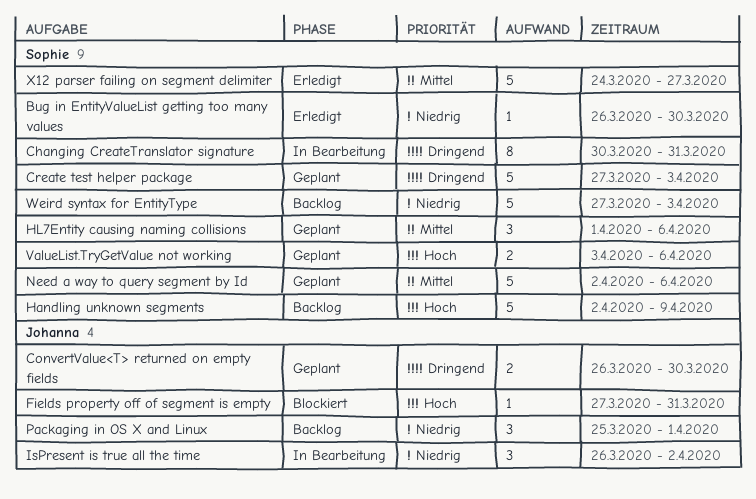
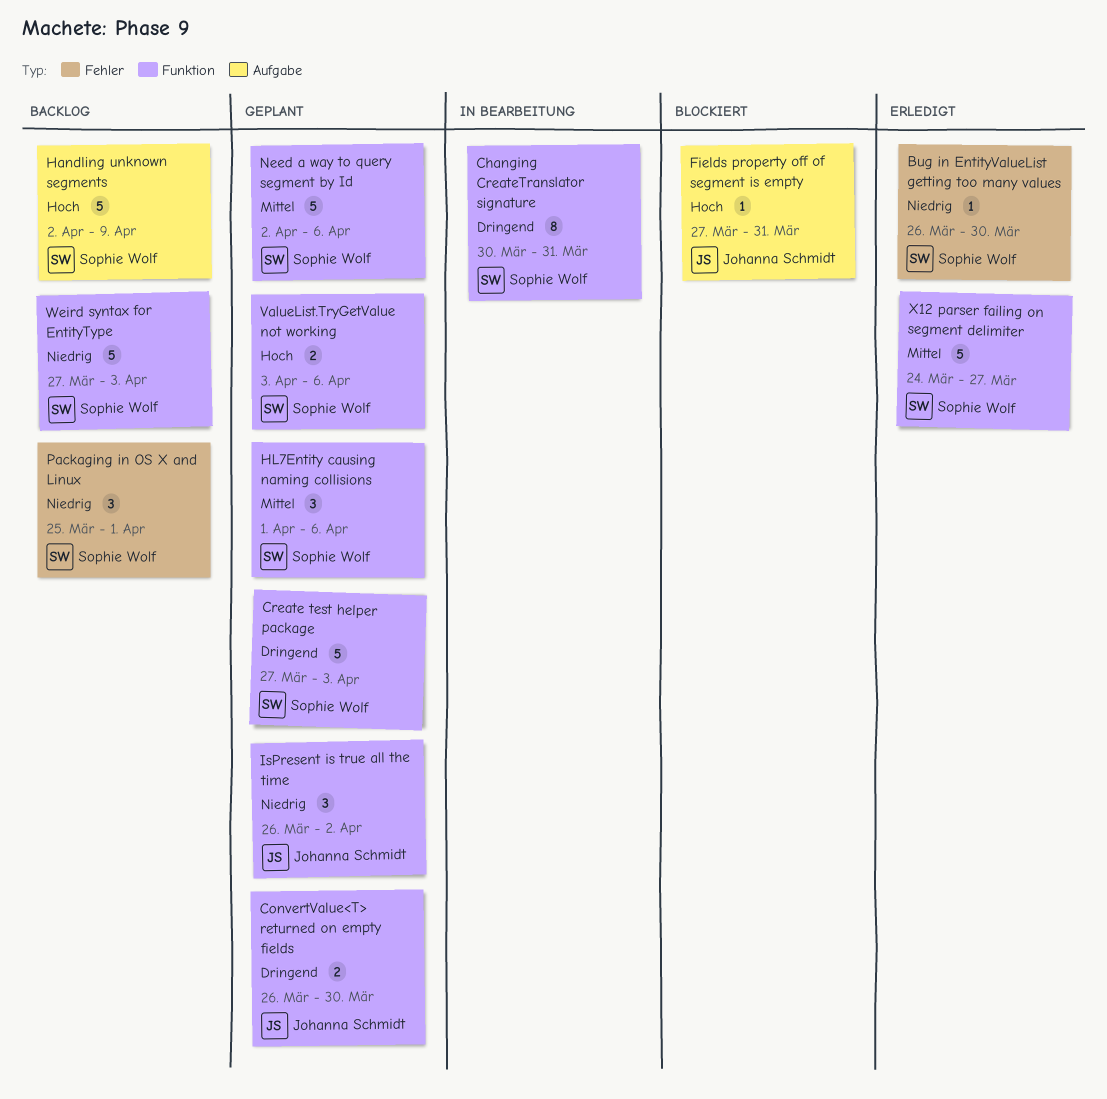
IsPresent is true all the time, status: In Bearbeitung -> Geplant
Packaging in OS X and Linux, owner: Johanna Schmidt -> Sophie Wolf

